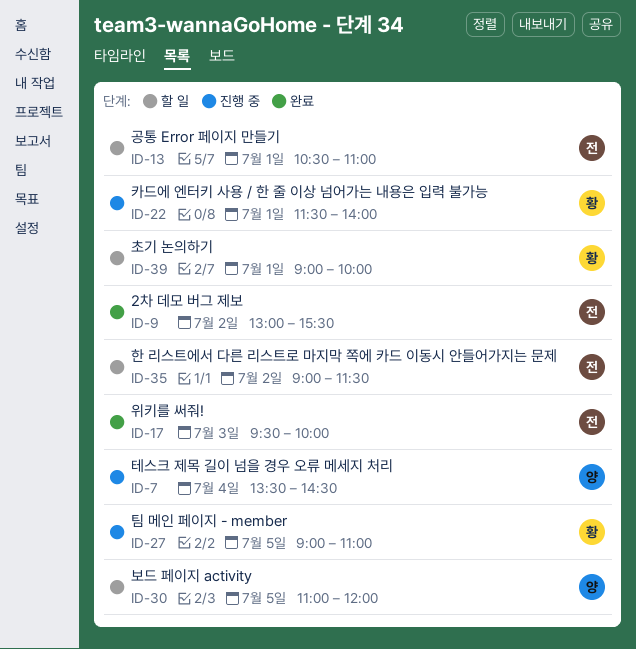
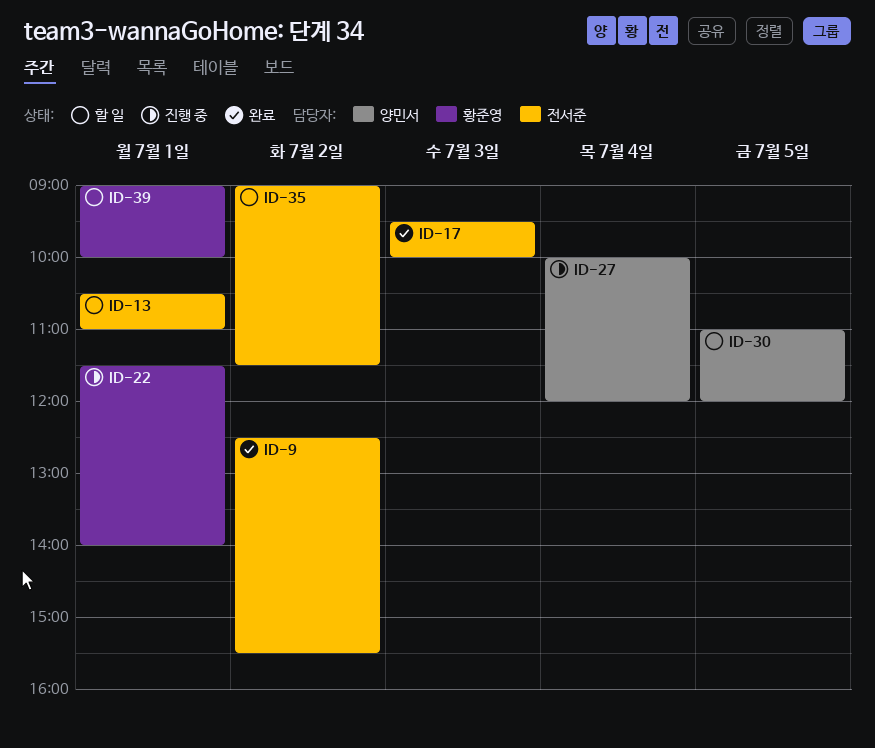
ID-7: present -> none
ID-9, begins: 13:00 -> 12:30
ID-27, owner: 황준영 -> 양민서
ID-27, day: Jul 5 -> Jul 4
ID-27, begins: 09:00 -> 10:00
ID-27, ends: 11:00 -> 12:00

